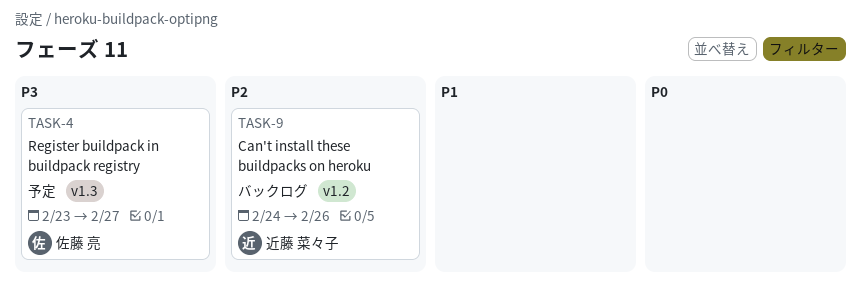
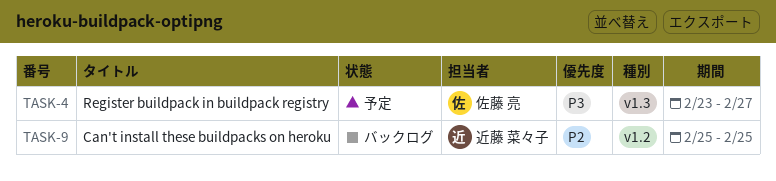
TASK-9, start: Feb 24 -> Feb 25
TASK-9, due: Feb 26 -> Feb 25

